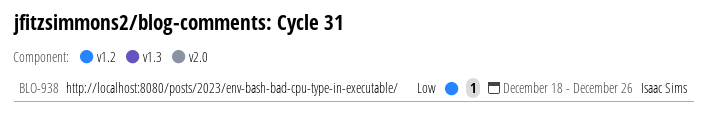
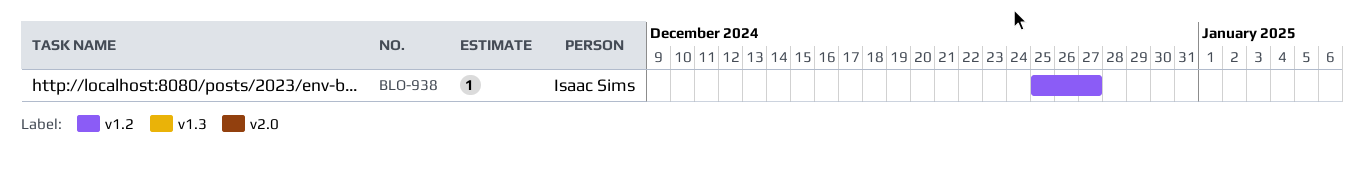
BLO-938, start: Dec 18 -> Dec 25
BLO-938, due: Dec 26 -> Dec 27

